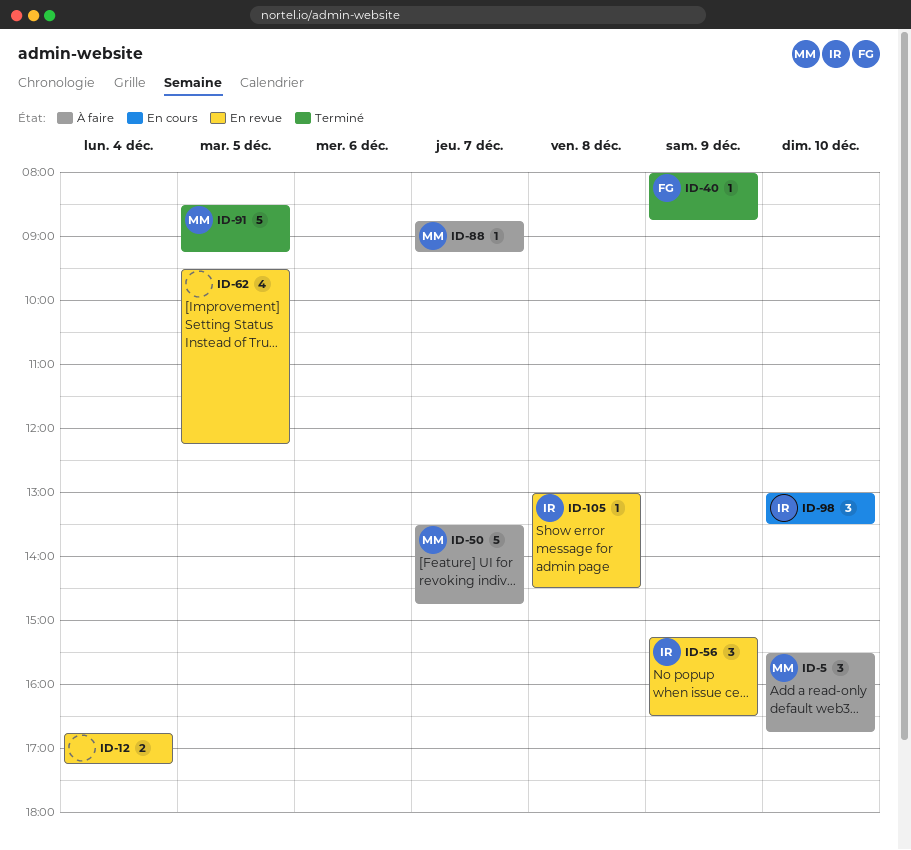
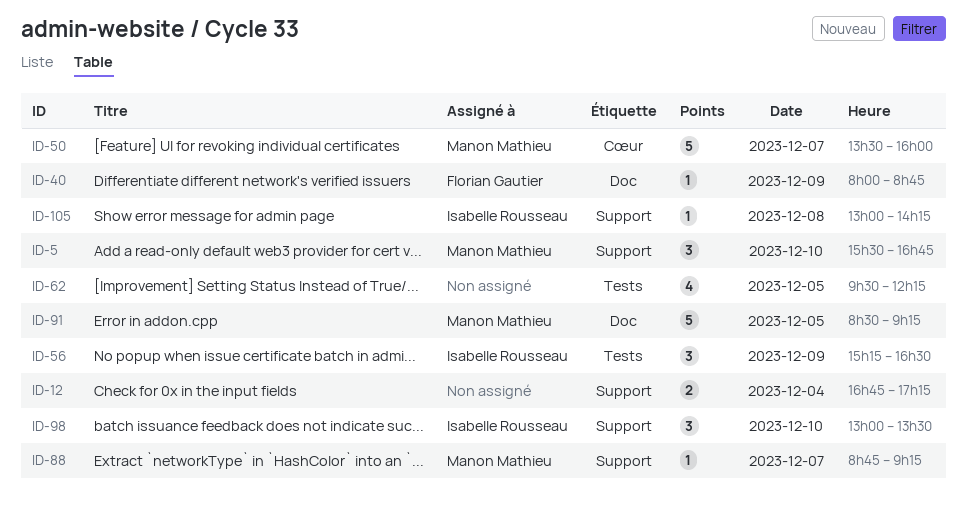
ID-50, ends: 14:45 -> 16:00
ID-105, ends: 14:30 -> 14:15

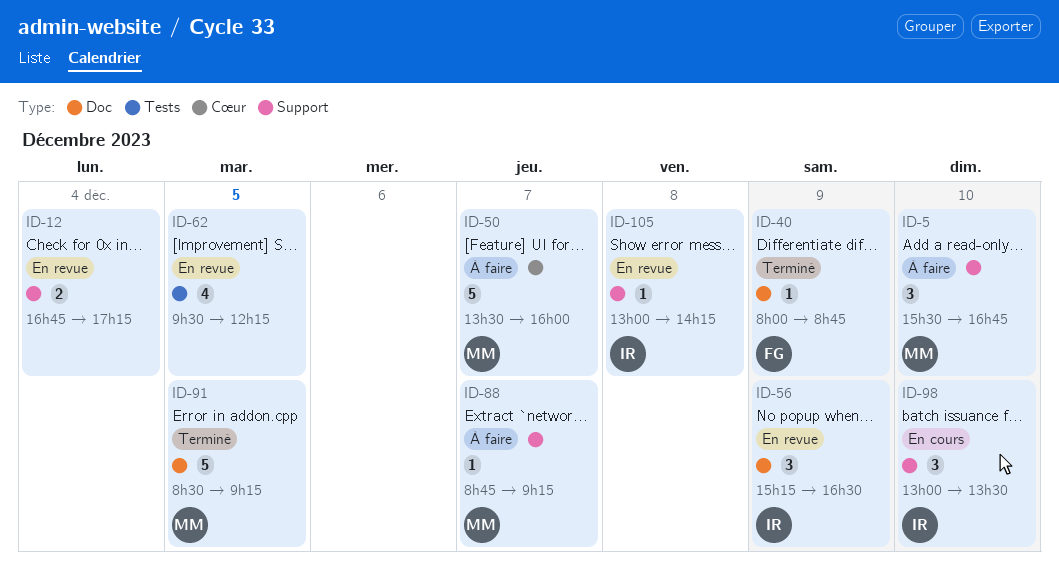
ID-56, label: Tests -> Doc

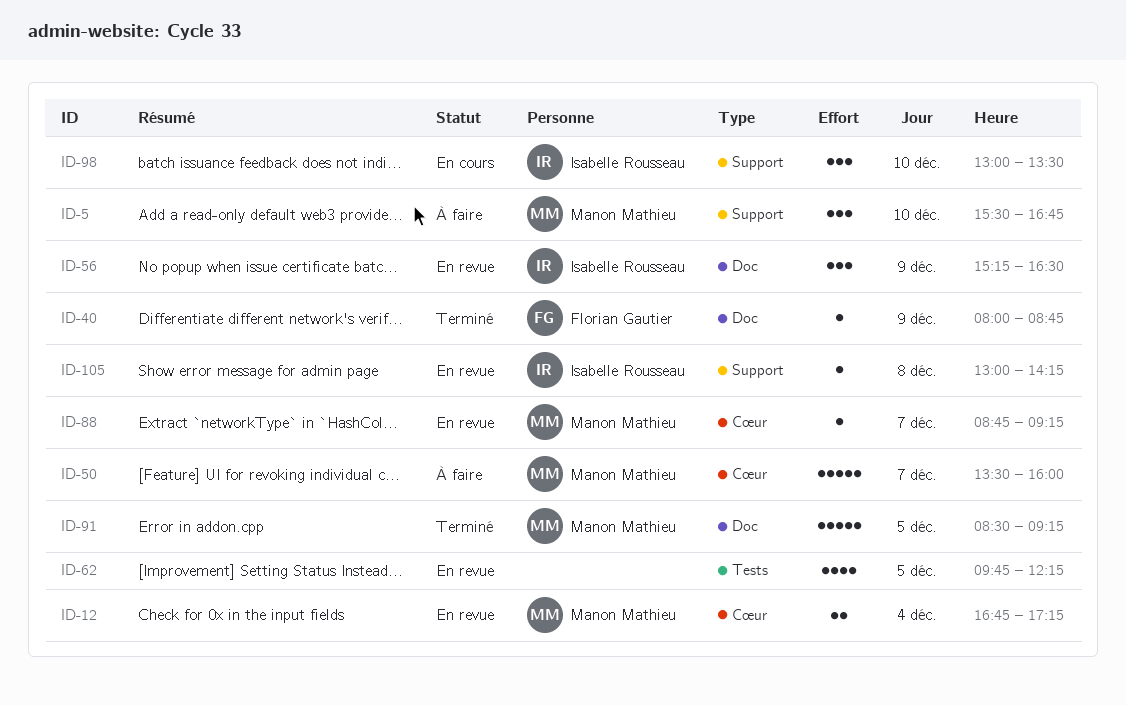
ID-12, owner: none -> Manon Mathieu
ID-12, label: Support -> Cœur
ID-62, begins: 09:30 -> 09:45
ID-88, status: À faire -> En revue
ID-88, label: Support -> Cœur

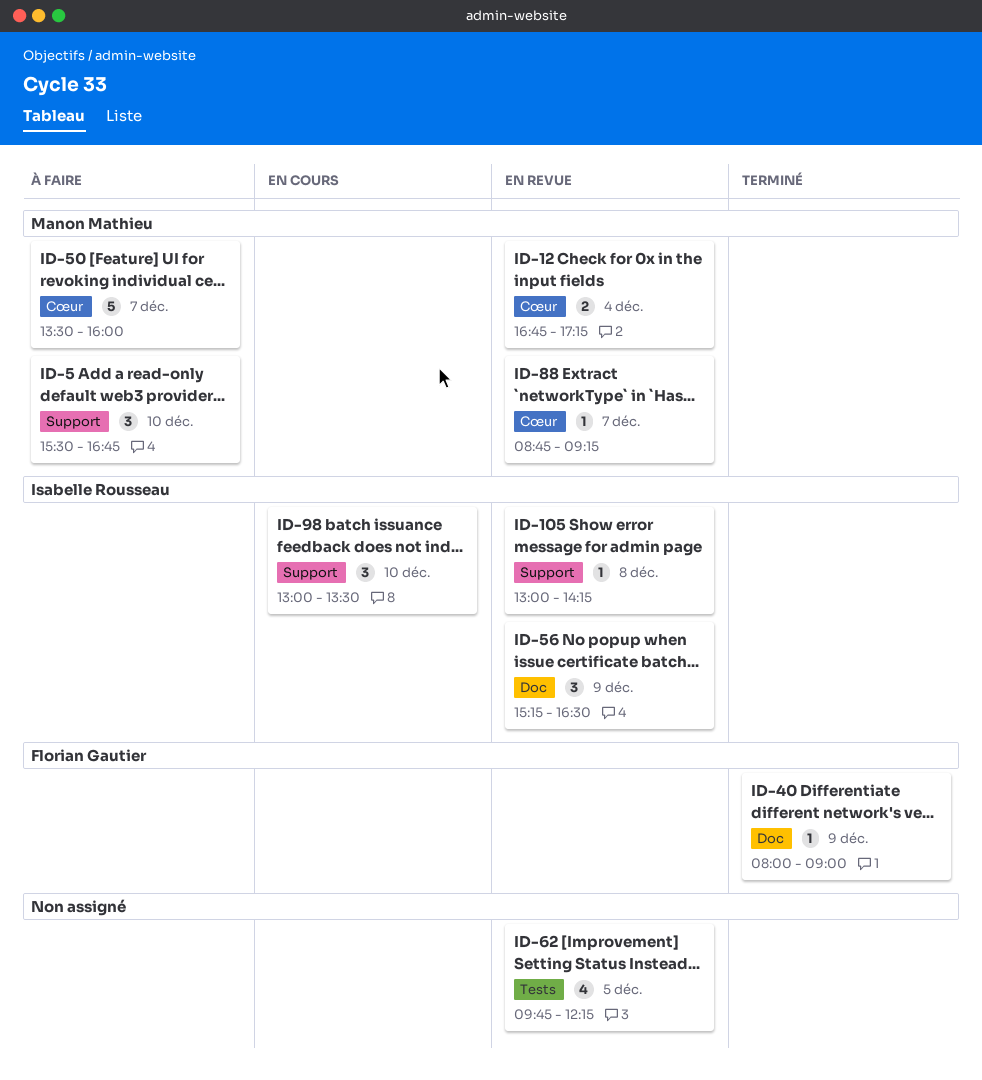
ID-40, ends: 08:45 -> 09:00
ID-91: present -> none

